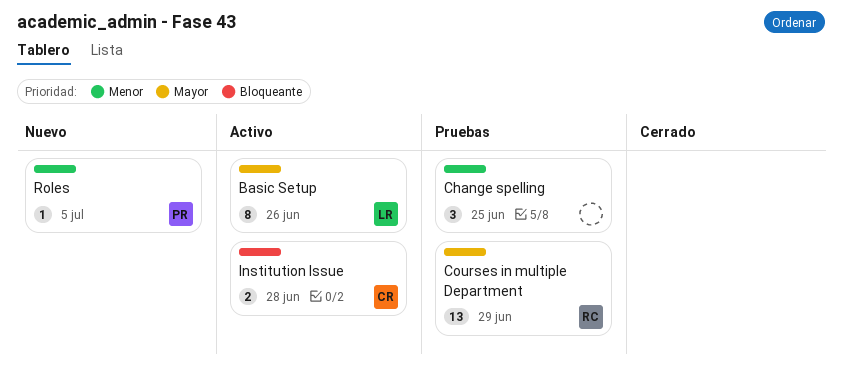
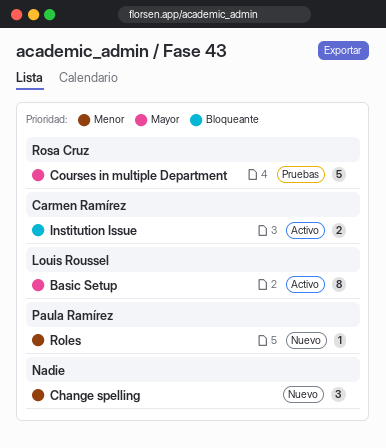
Change spelling, status: Pruebas -> Nuevo
Courses in multiple Department, estimate: 13 -> 5

